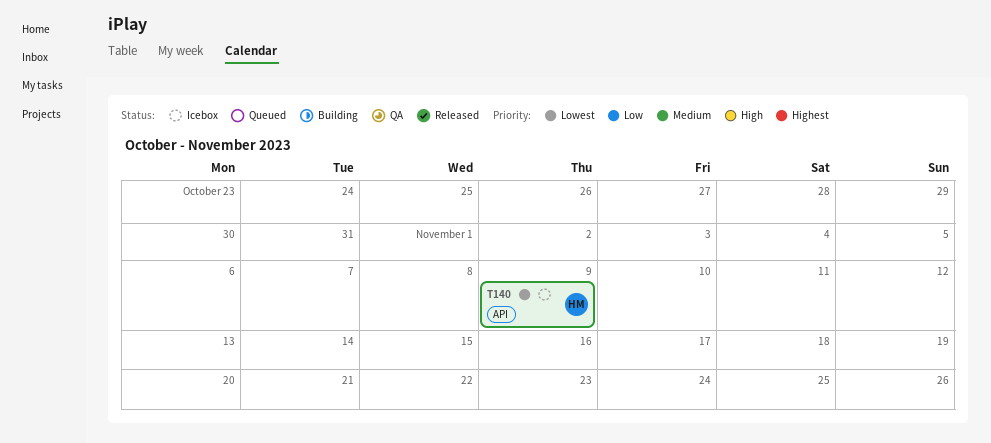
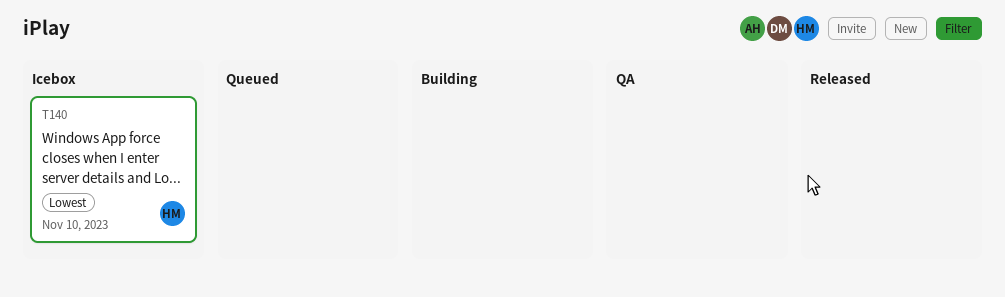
T140, due: Nov 9 -> Nov 10

